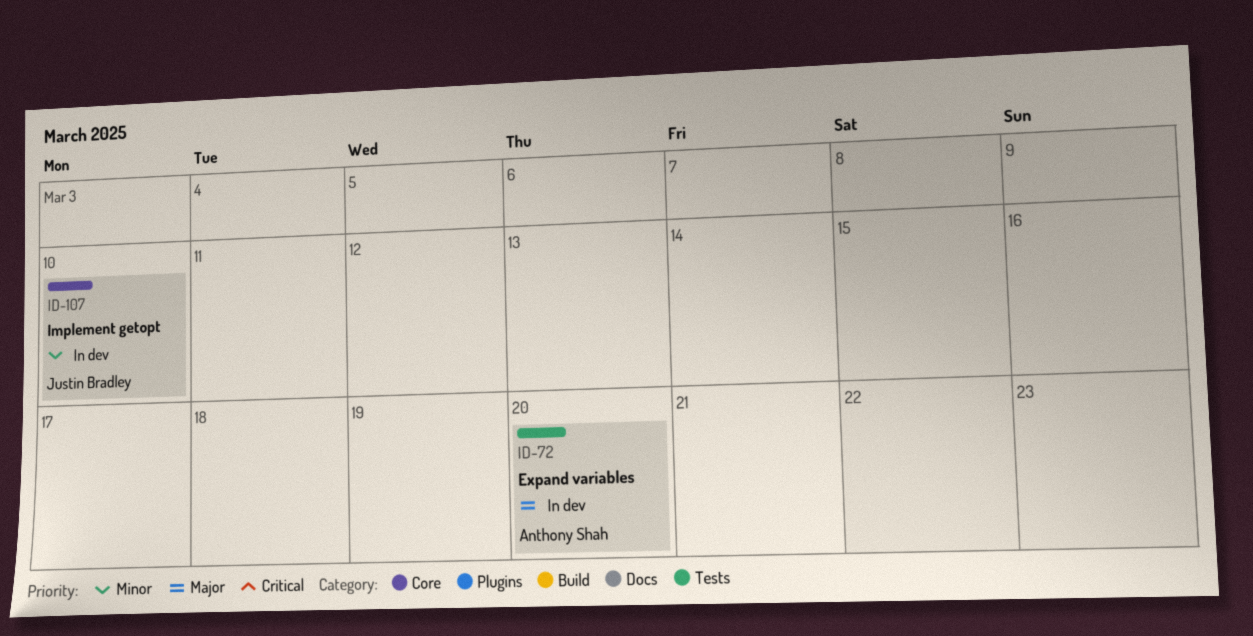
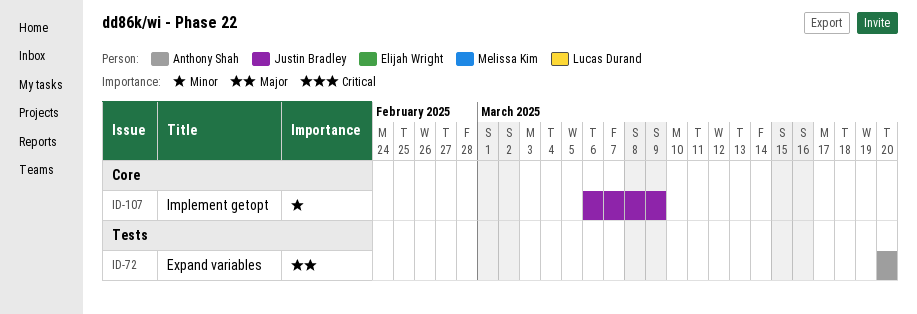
ID-107, due: Mar 10 -> Mar 9

